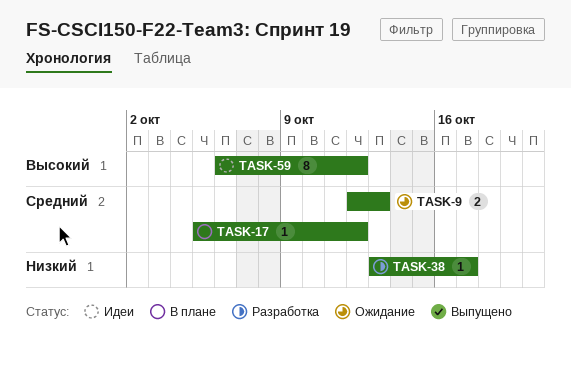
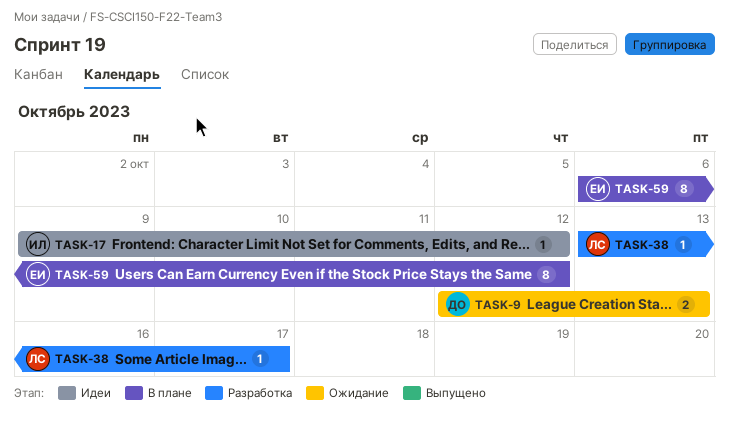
TASK-17, status: В плане -> Идеи
TASK-17, start: Oct 5 -> Oct 9
TASK-59, status: Идеи -> В плане

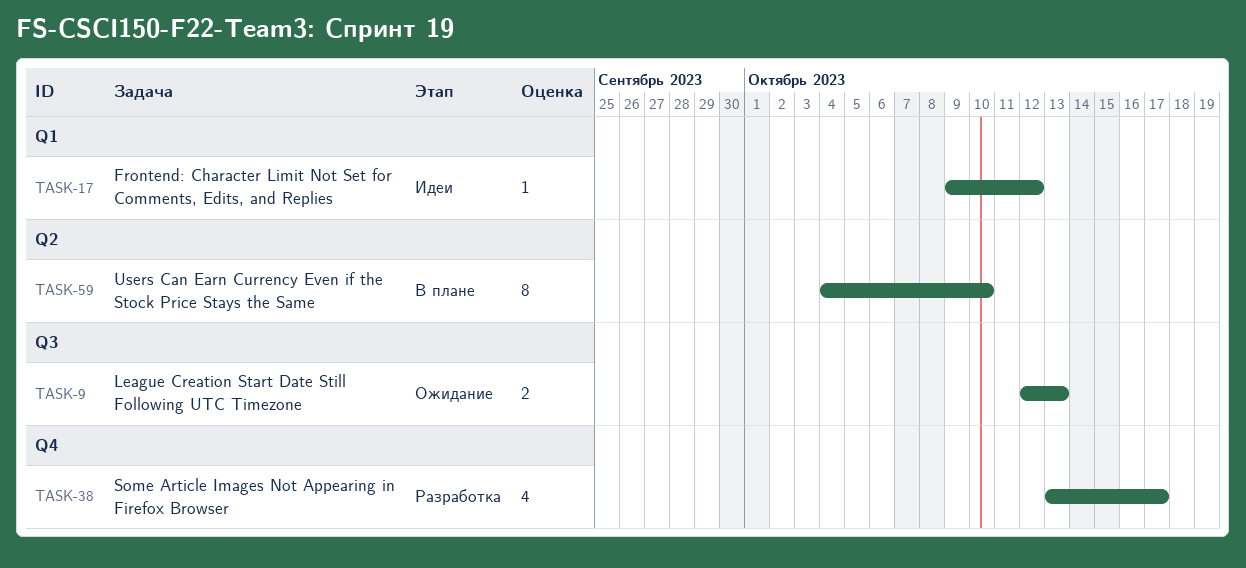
TASK-38, estimate: 1 -> 4
TASK-59, start: Oct 6 -> Oct 4
TASK-59, due: Oct 12 -> Oct 10

